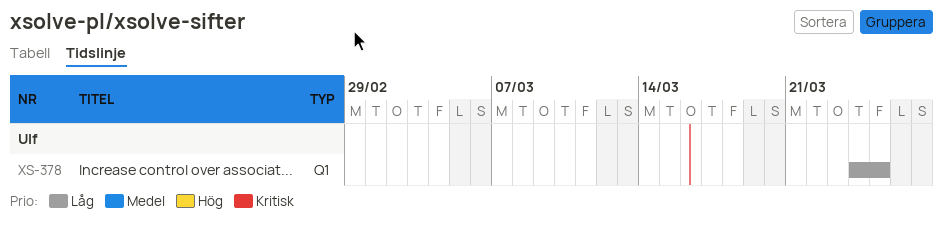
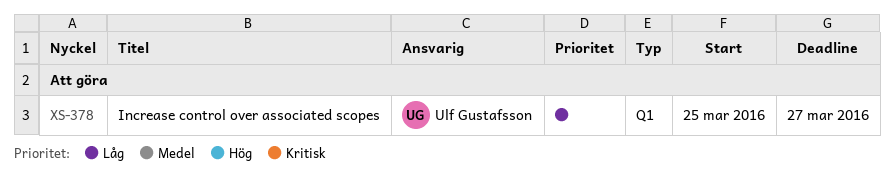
XS-378, start: Mar 24 -> Mar 25
XS-378, due: Mar 25 -> Mar 27

